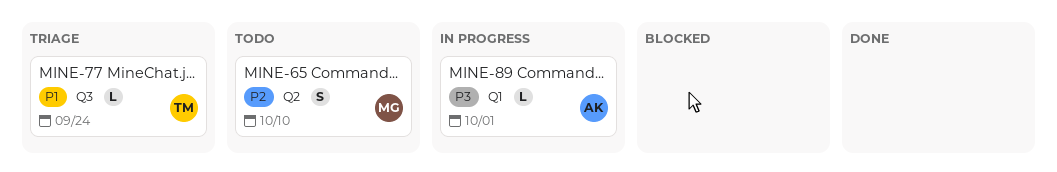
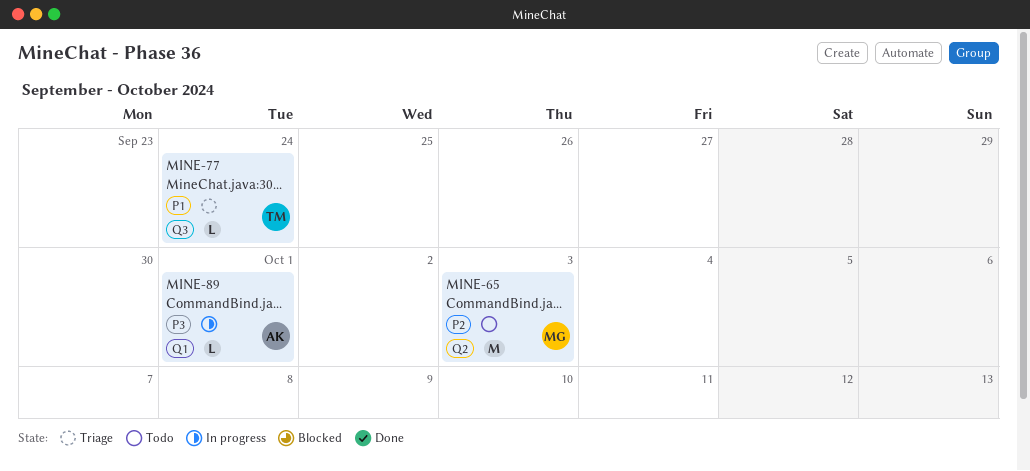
MINE-65, estimate: S -> M
MINE-65, due: Oct 10 -> Oct 3

